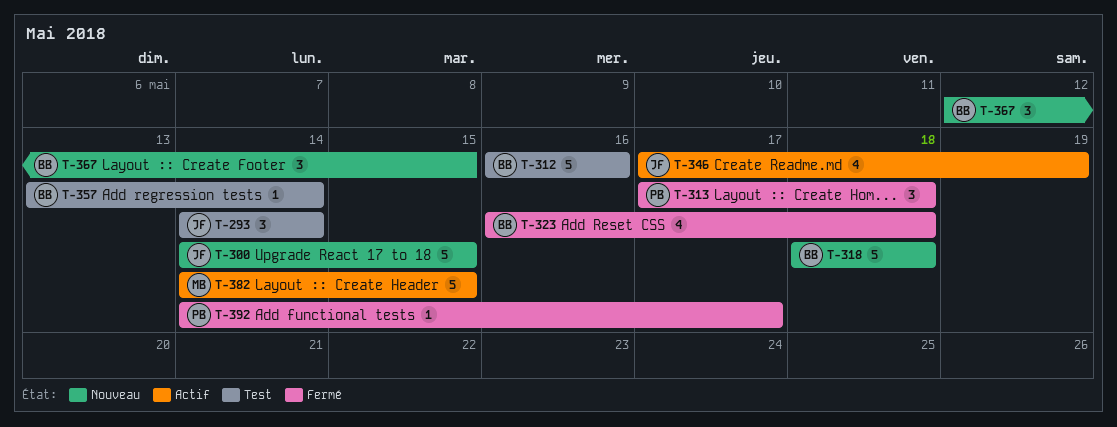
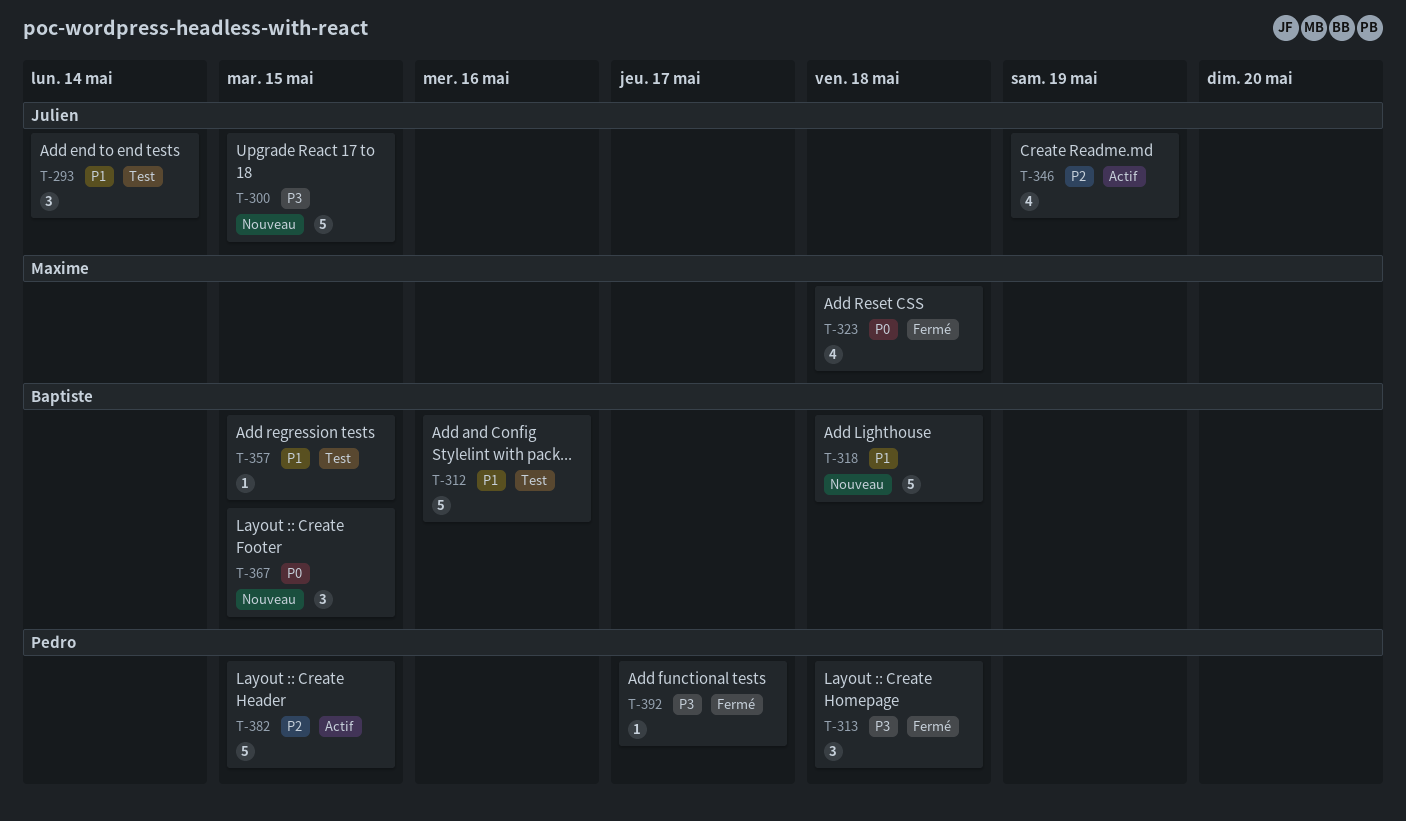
T-323, owner: Baptiste -> Maxime
T-357, due: May 14 -> May 15
T-382, owner: Maxime -> Pedro

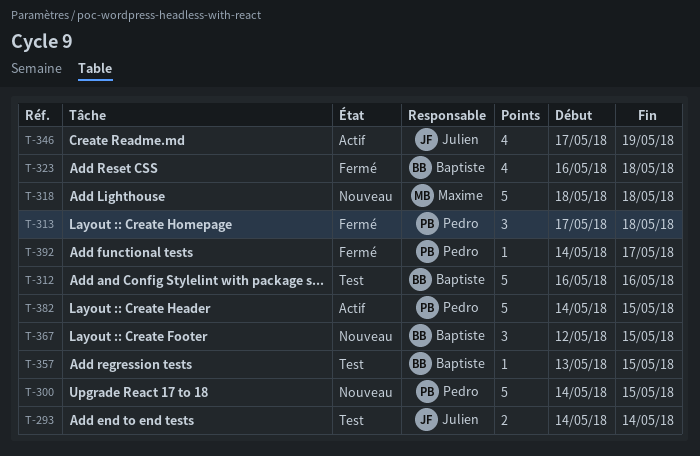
T-293, estimate: 3 -> 2
T-300, owner: Julien -> Pedro
T-318, owner: Baptiste -> Maxime
T-323, owner: Maxime -> Baptiste

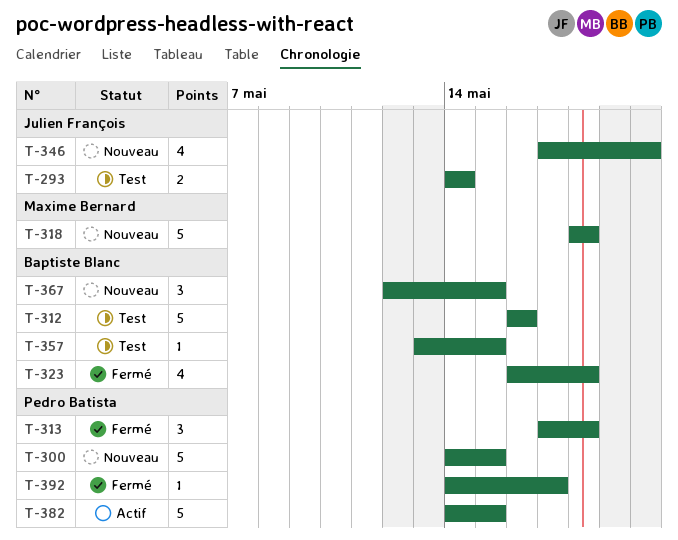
T-346, status: Actif -> Nouveau
T-346, due: May 19 -> May 20

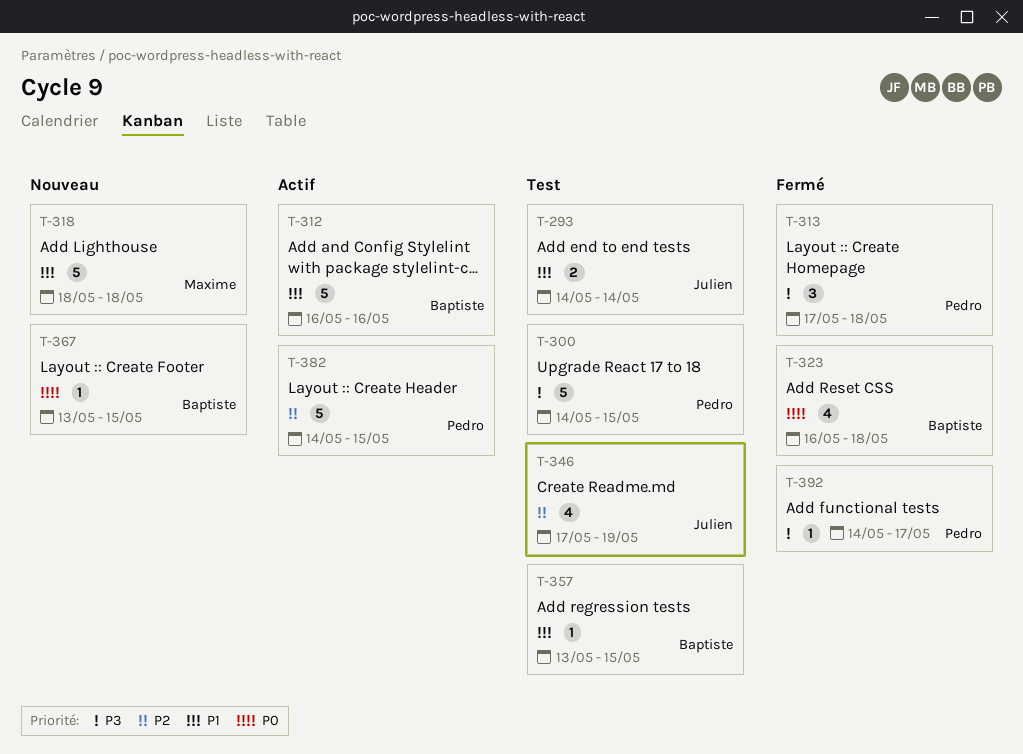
T-300, status: Nouveau -> Test
T-312, status: Test -> Actif
T-346, status: Nouveau -> Test
T-346, due: May 20 -> May 19
T-367, estimate: 3 -> 1
T-367, start: May 12 -> May 13

